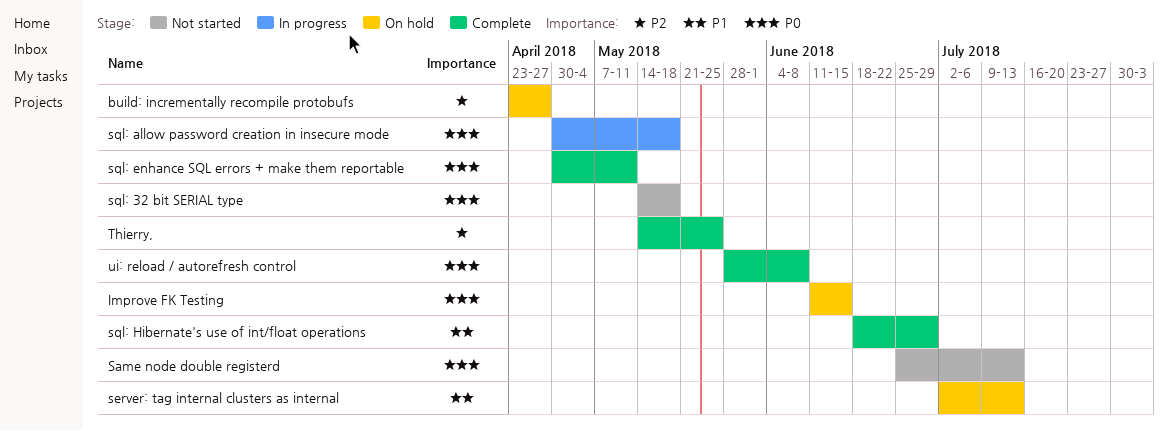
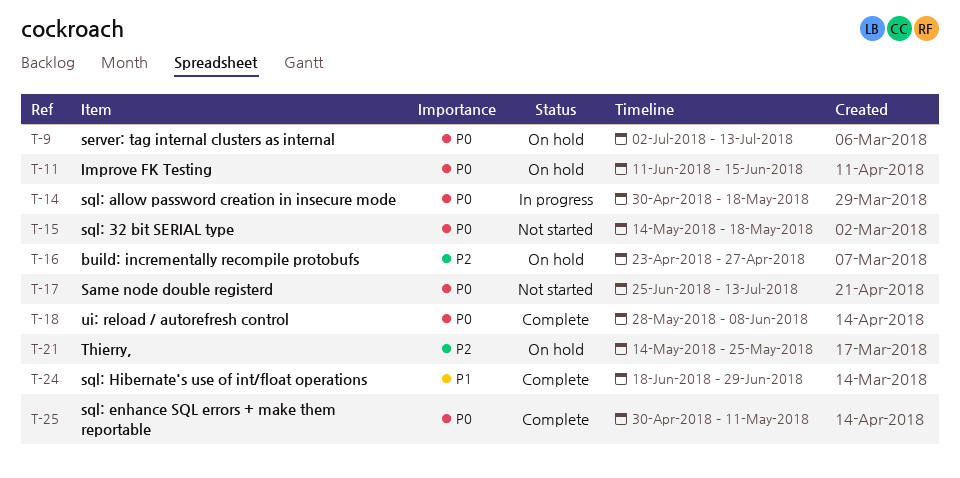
server: tag internal clusters as internal, priority: P1 -> P0
Thierry,, status: Complete -> On hold

